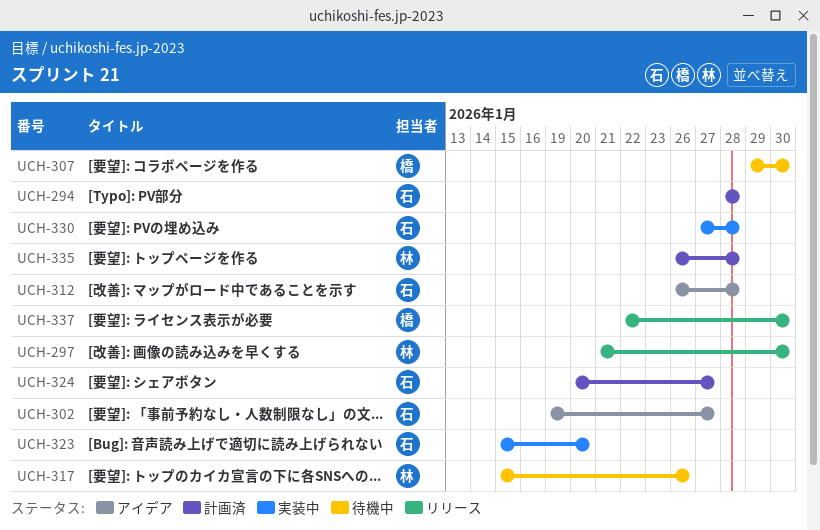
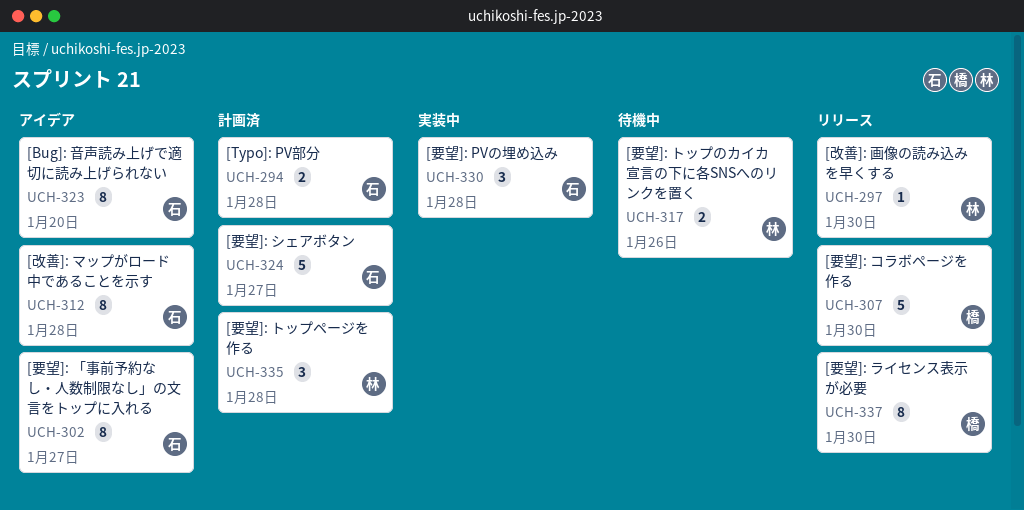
UCH-307, status: 待機中 -> リリース
UCH-323, status: 実装中 -> アイデア

